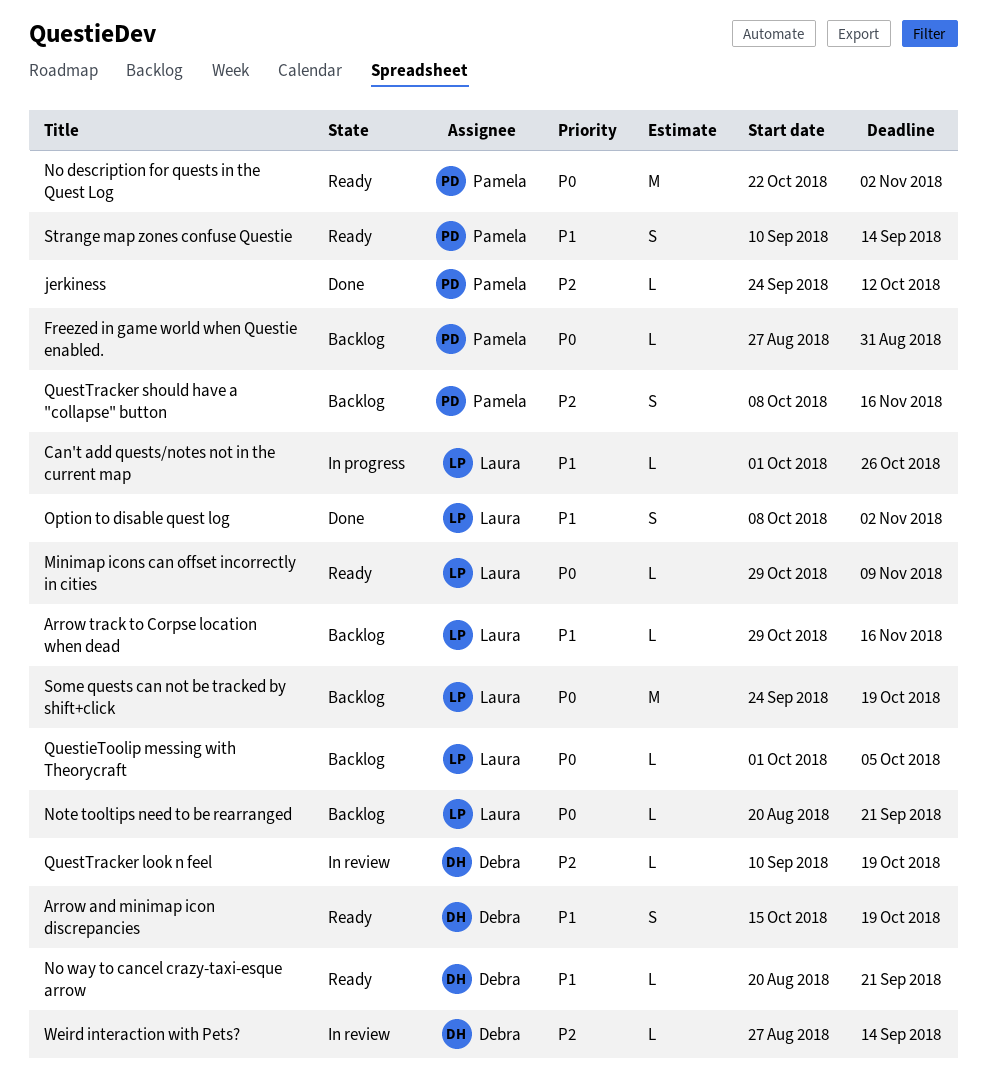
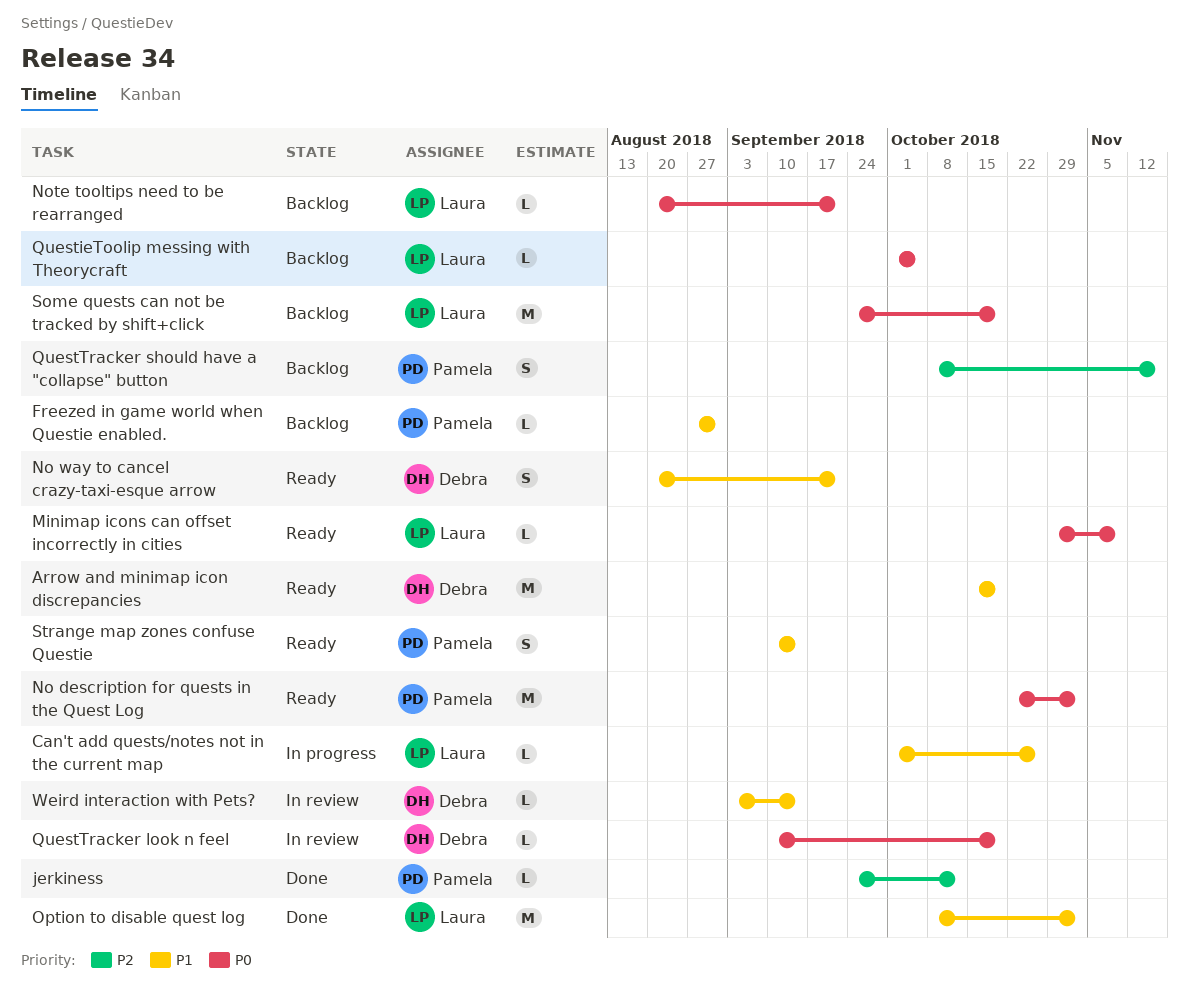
Arrow and minimap icon discrepancies, estimate: S -> M
Arrow track to Corpse location when dead: present -> none
Freezed in game world when Questie enabled., priority: P0 -> P1
No way to cancel crazy-taxi-esque arrow, estimate: L -> S
Option to disable quest log, estimate: S -> M
QuestTracker look n feel, priority: P2 -> P0
Weird interaction with Pets?, priority: P2 -> P1
Weird interaction with Pets?, start: Aug 27 -> Sep 3

